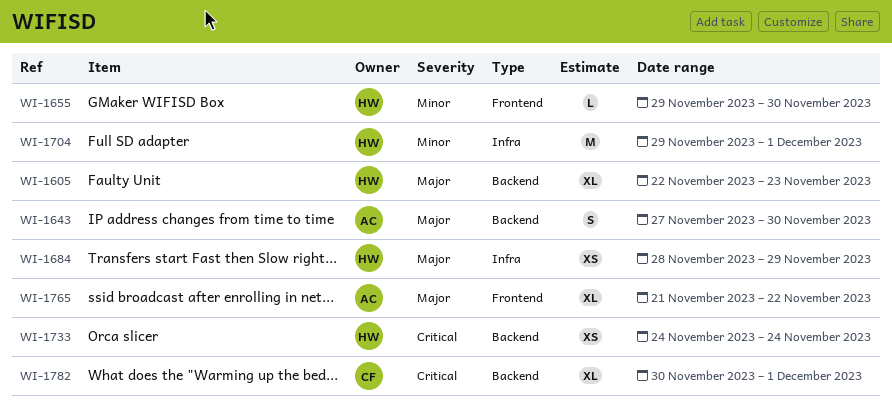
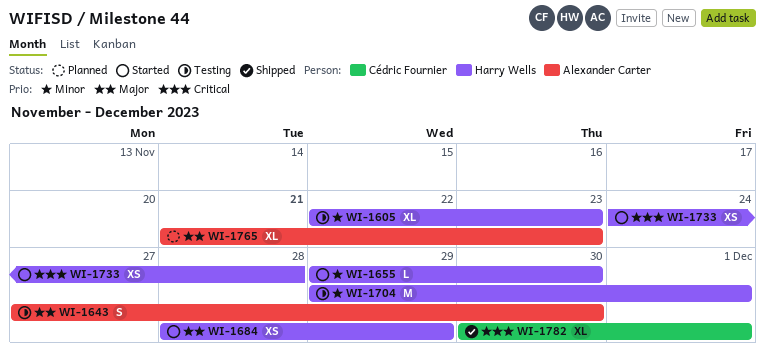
WI-1605, priority: Major -> Minor
WI-1733, due: Nov 24 -> Nov 28
WI-1765, due: Nov 22 -> Nov 23

